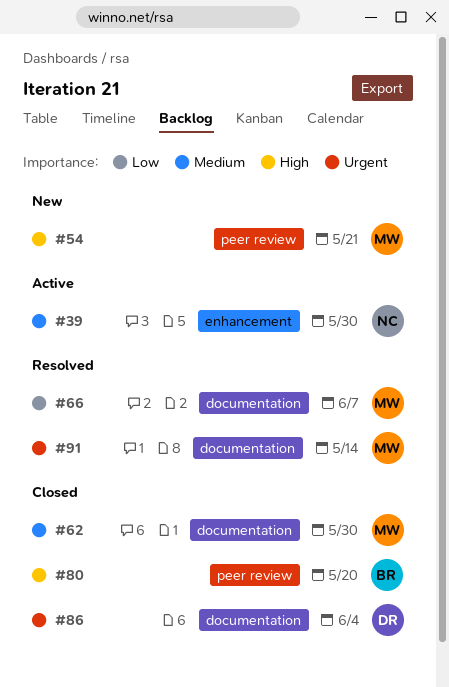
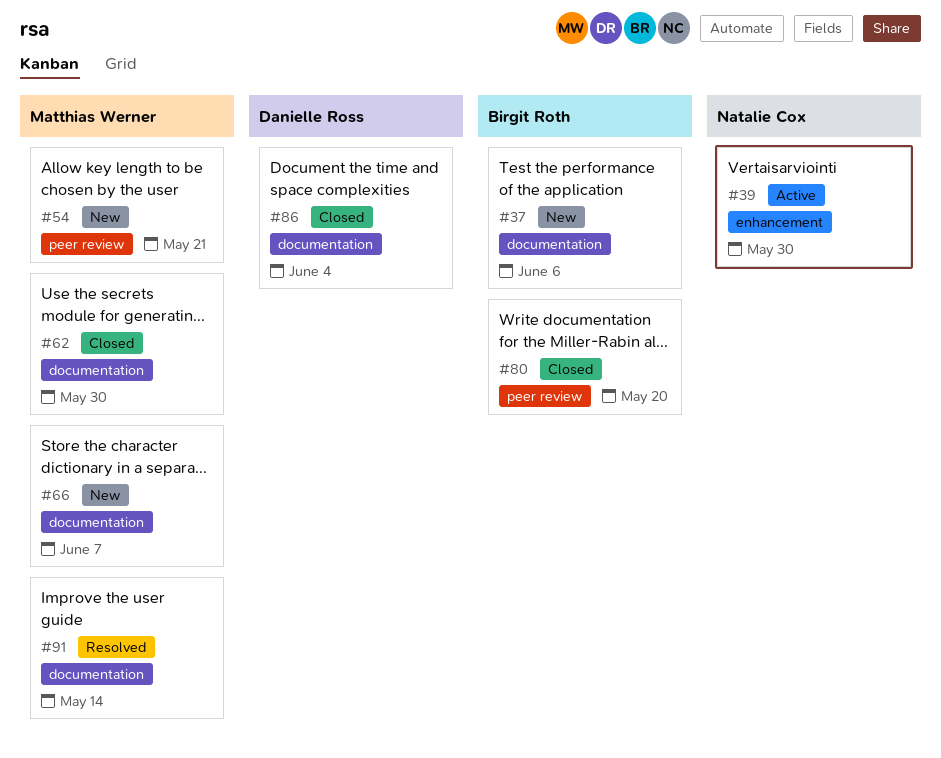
#37: none -> present
#66, status: Resolved -> New

